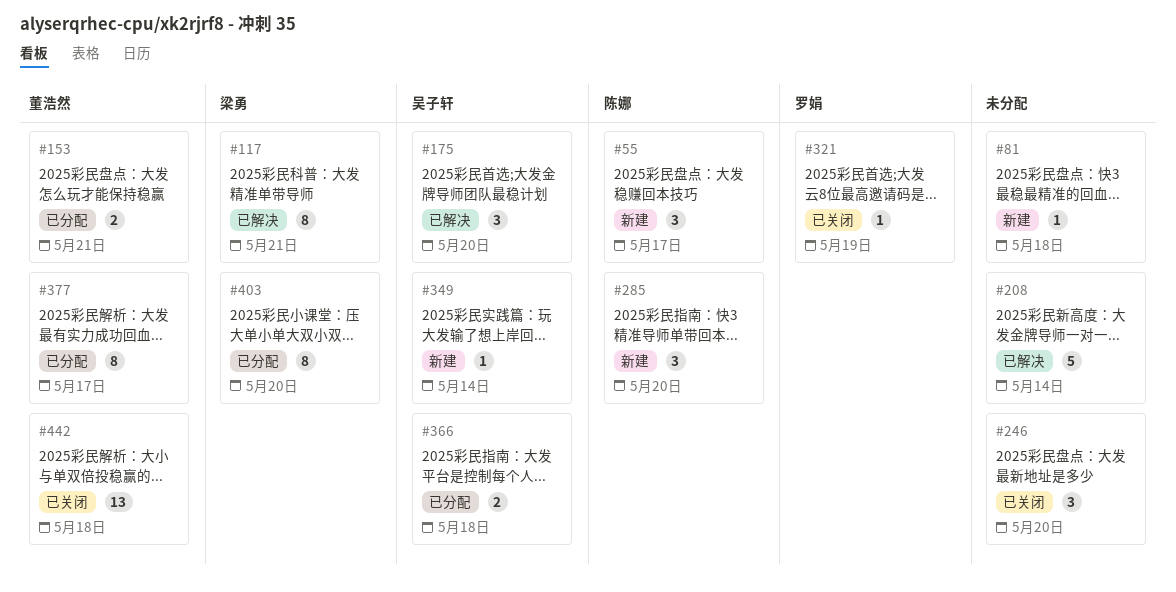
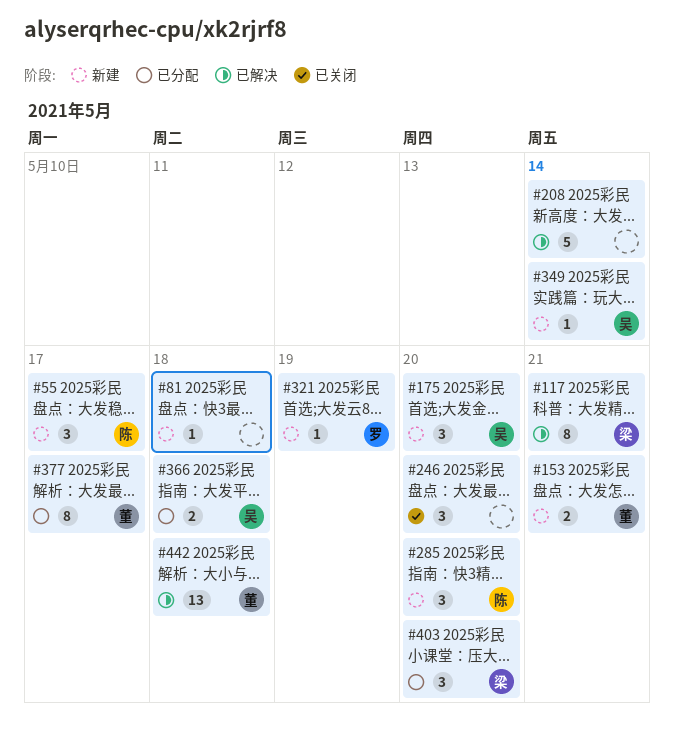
#153, status: 已分配 -> 新建
#175, status: 已解决 -> 新建
#321, status: 已关闭 -> 新建
#403, estimate: 8 -> 3
#442, status: 已关闭 -> 已解决

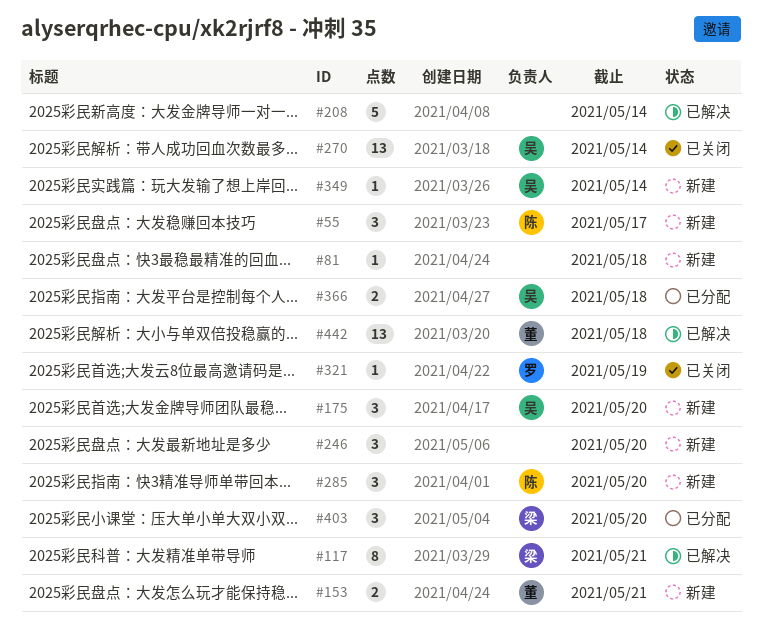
#246, status: 已关闭 -> 新建
#270: none -> present
#321, status: 新建 -> 已关闭
#377: present -> none

